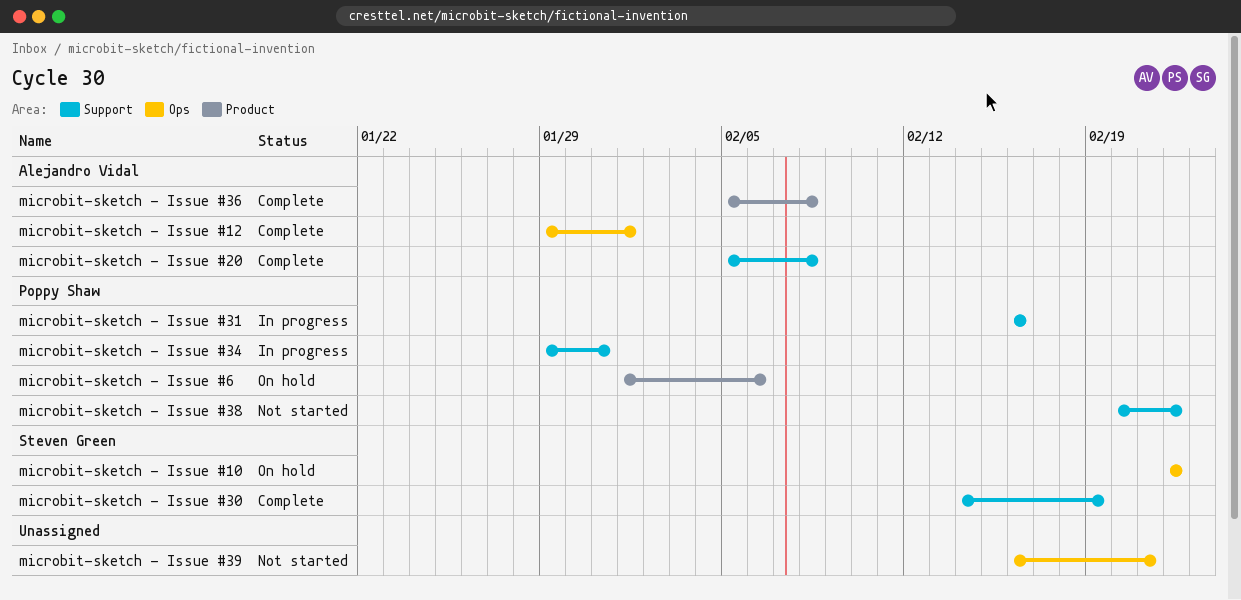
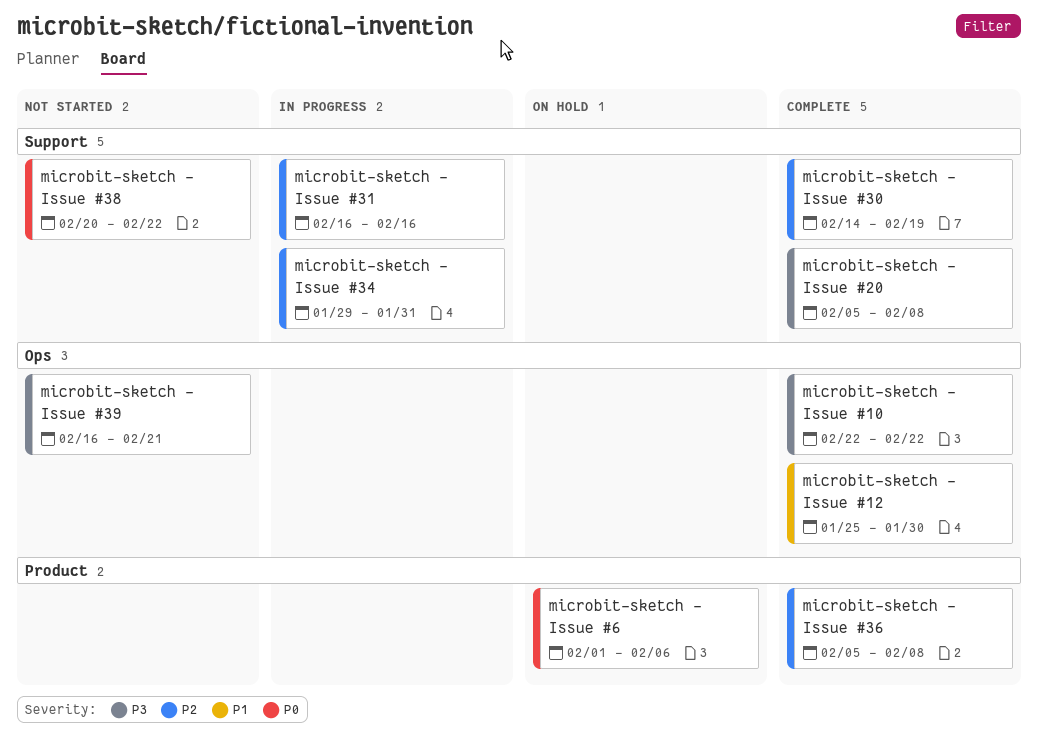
microbit-sketch - Issue #10, status: On hold -> Complete
microbit-sketch - Issue #12, start: Jan 29 -> Jan 25
microbit-sketch - Issue #12, due: Feb 1 -> Jan 30

